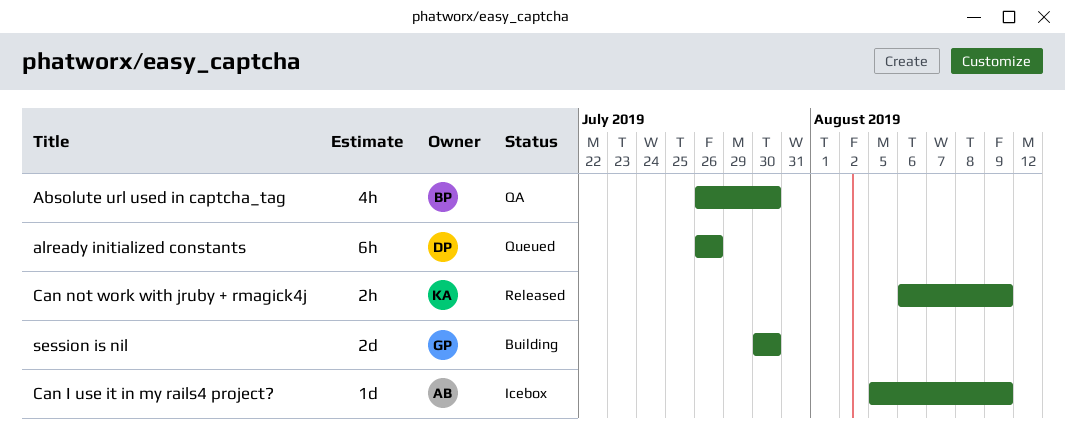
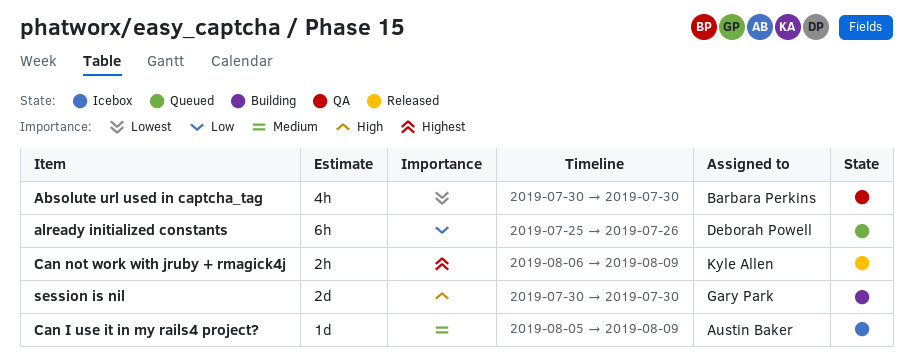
Absolute url used in captcha_tag, start: Jul 26 -> Jul 30
already initialized constants, start: Jul 26 -> Jul 25

